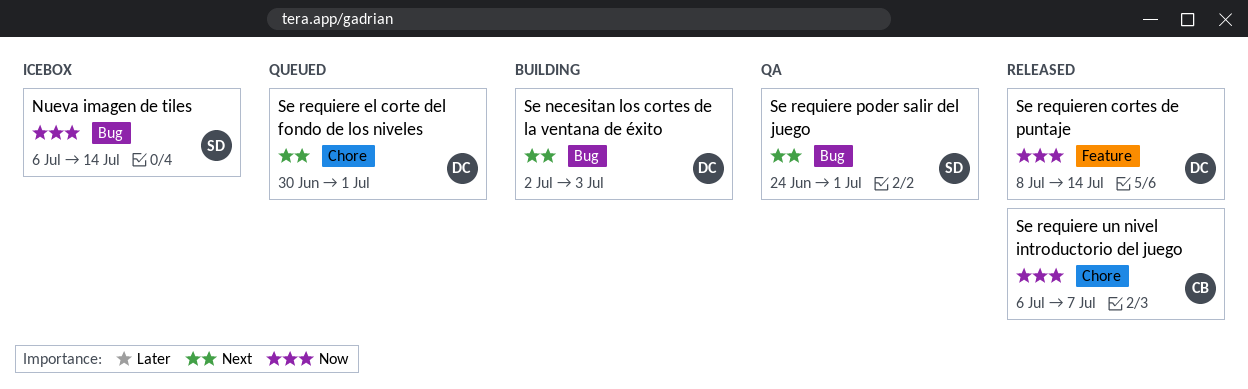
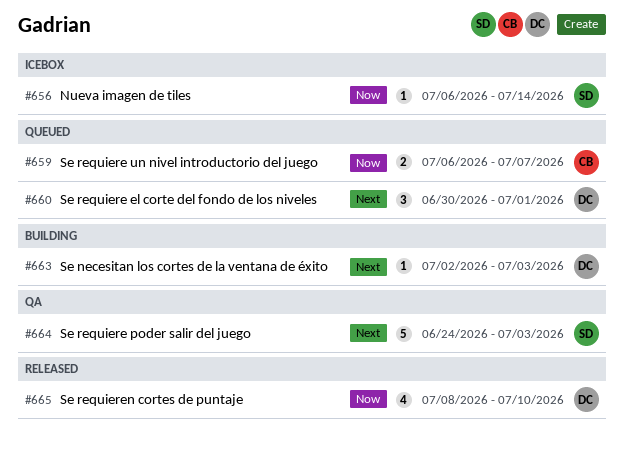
Se requiere poder salir del juego, due: Jul 1 -> Jul 3
Se requiere un nivel introductorio del juego, status: Released -> Queued
Se requieren cortes de puntaje, due: Jul 14 -> Jul 10

